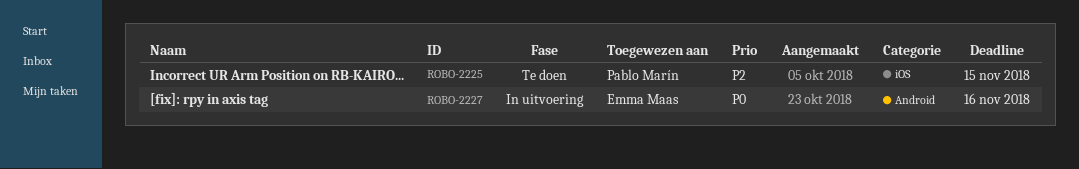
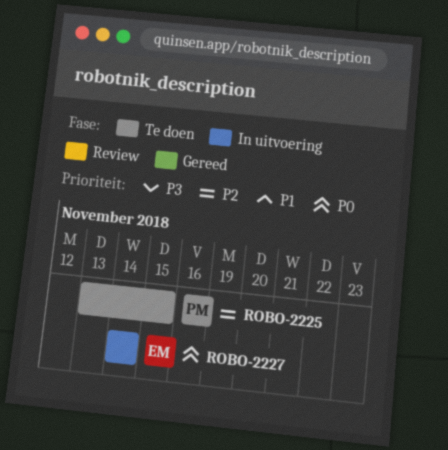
ROBO-2227, due: Nov 16 -> Nov 14

